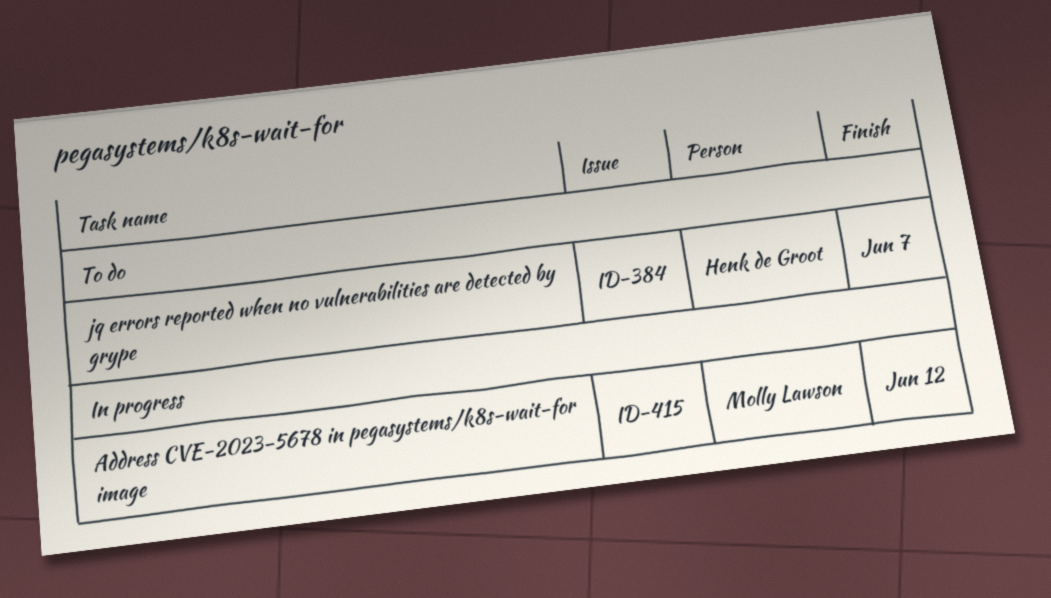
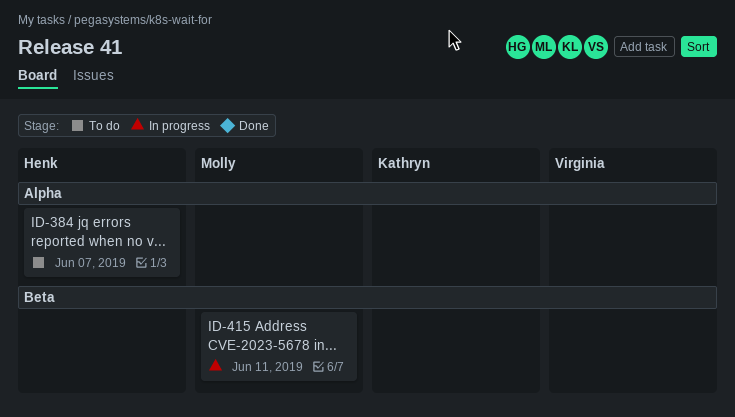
ID-415, due: Jun 12 -> Jun 11

